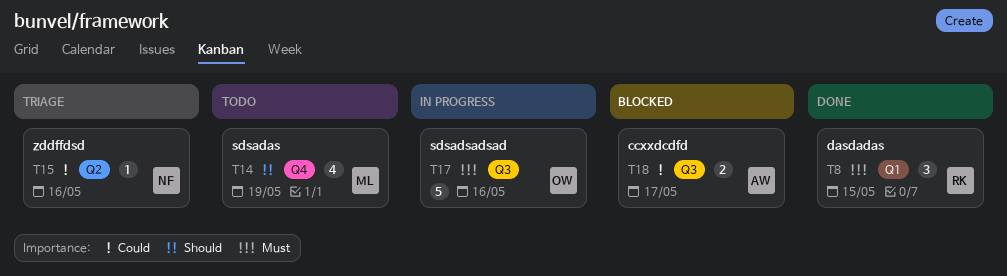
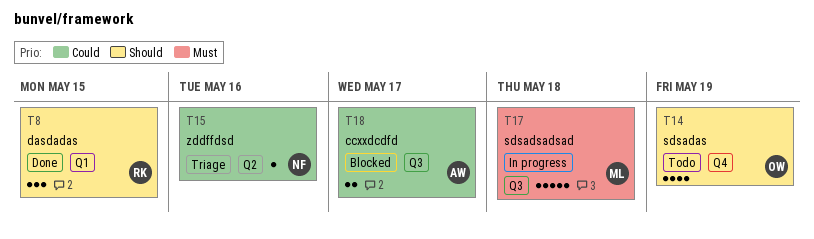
T8, priority: Must -> Should
T14, owner: ML -> OW
T17, owner: OW -> ML
T17, due: May 16 -> May 18

